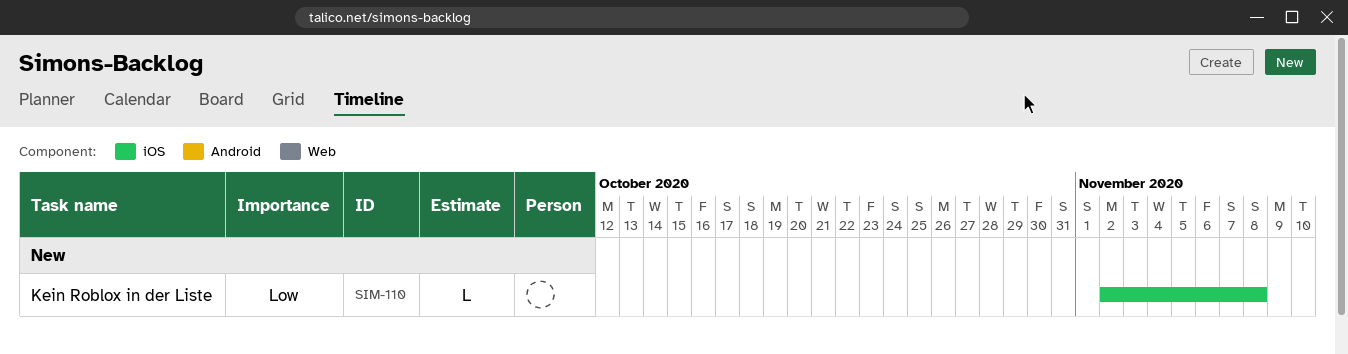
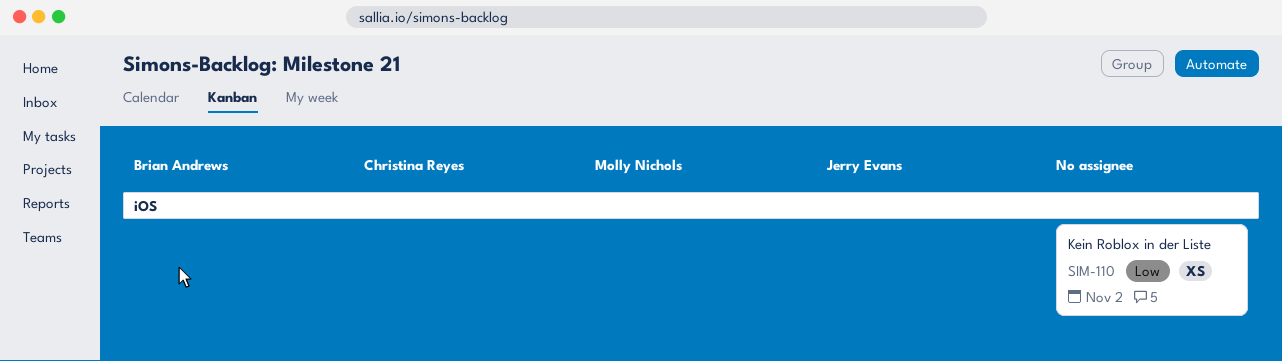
SIM-110, estimate: L -> XS
SIM-110, due: Nov 8 -> Nov 2

